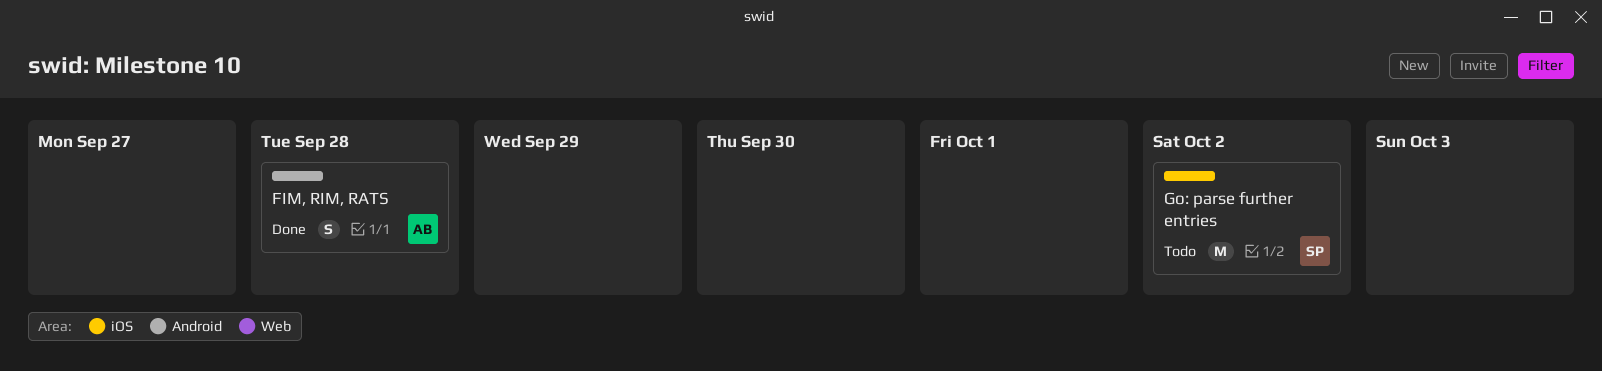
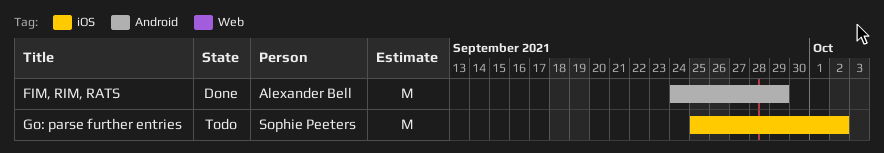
FIM, RIM, RATS, estimate: S -> M
FIM, RIM, RATS, due: Sep 28 -> Sep 29

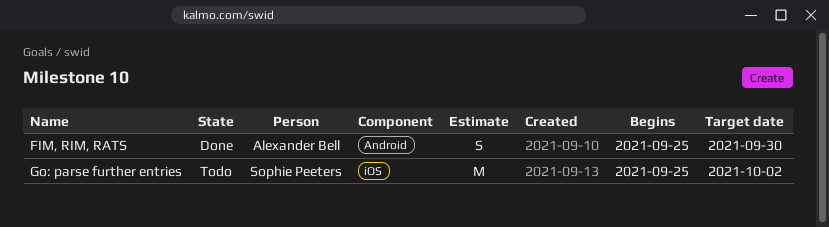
FIM, RIM, RATS, estimate: M -> S
FIM, RIM, RATS, start: Sep 24 -> Sep 25
FIM, RIM, RATS, due: Sep 29 -> Sep 30

